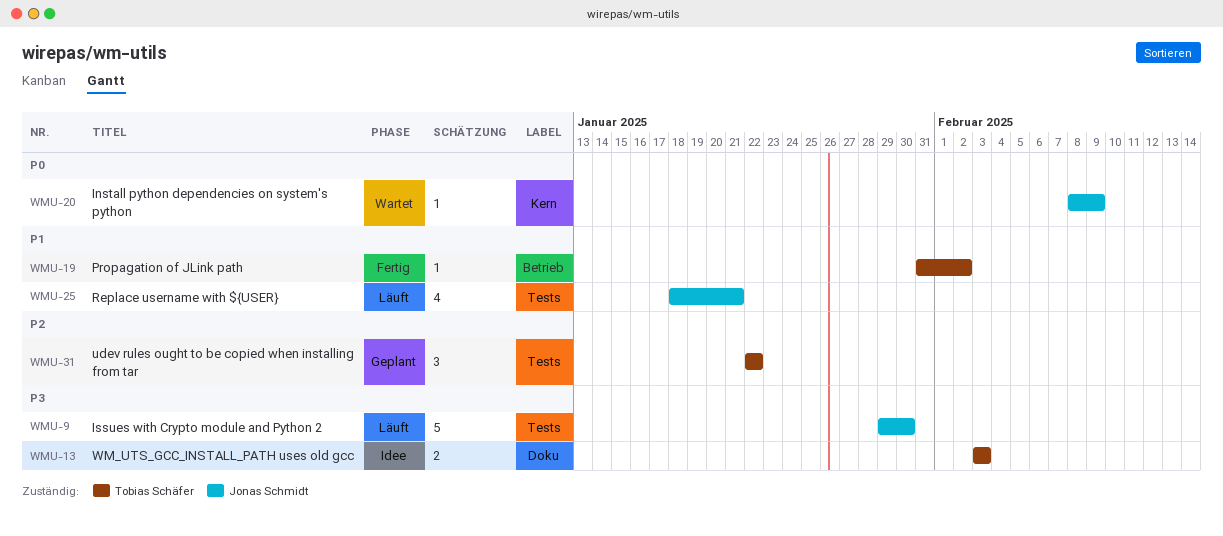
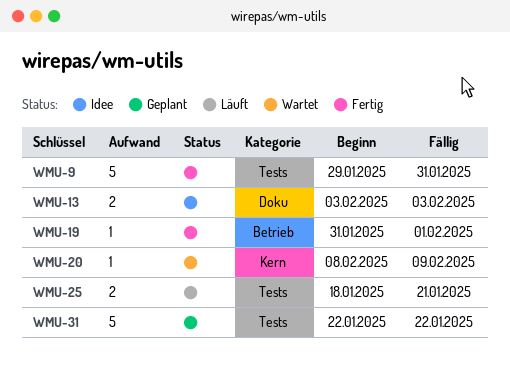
WMU-9, status: Läuft -> Fertig
WMU-9, due: Jan 30 -> Jan 31
WMU-19, due: Feb 2 -> Feb 1
WMU-25, estimate: 4 -> 2
WMU-31, estimate: 3 -> 5

